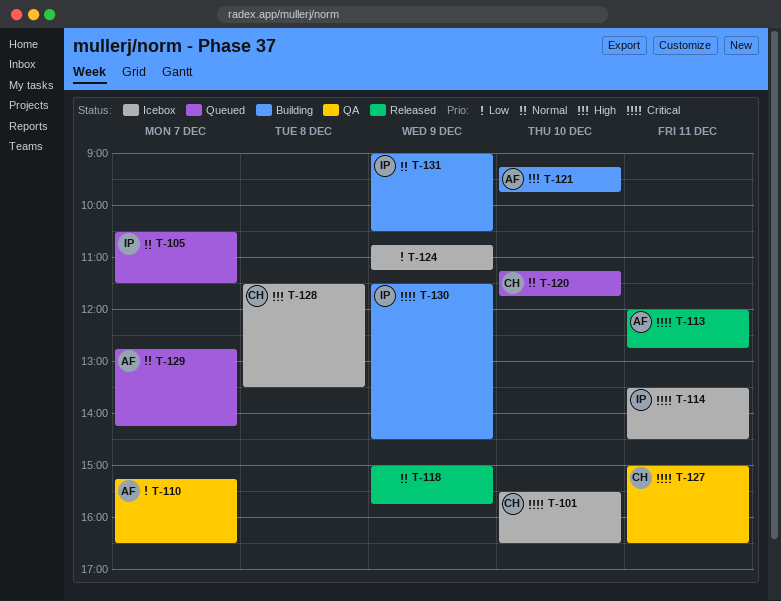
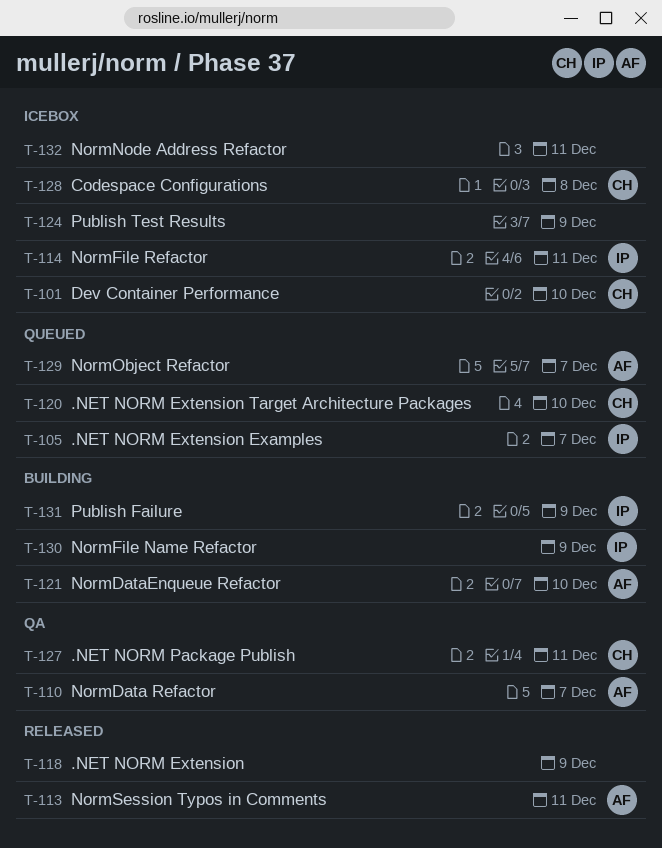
T-132: none -> present

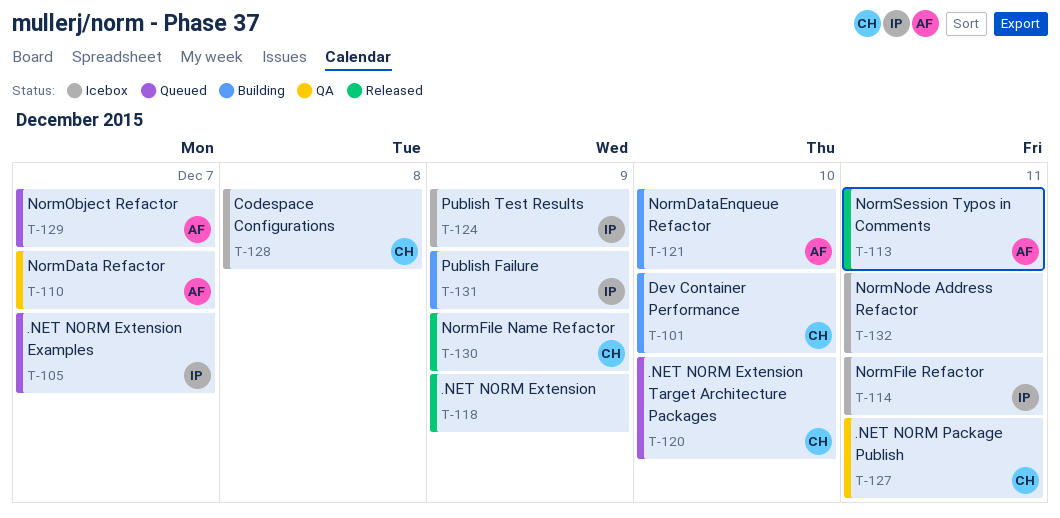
T-101, status: Icebox -> Building
T-124, owner: none -> IP
T-130, status: Building -> Released
T-130, owner: IP -> CH

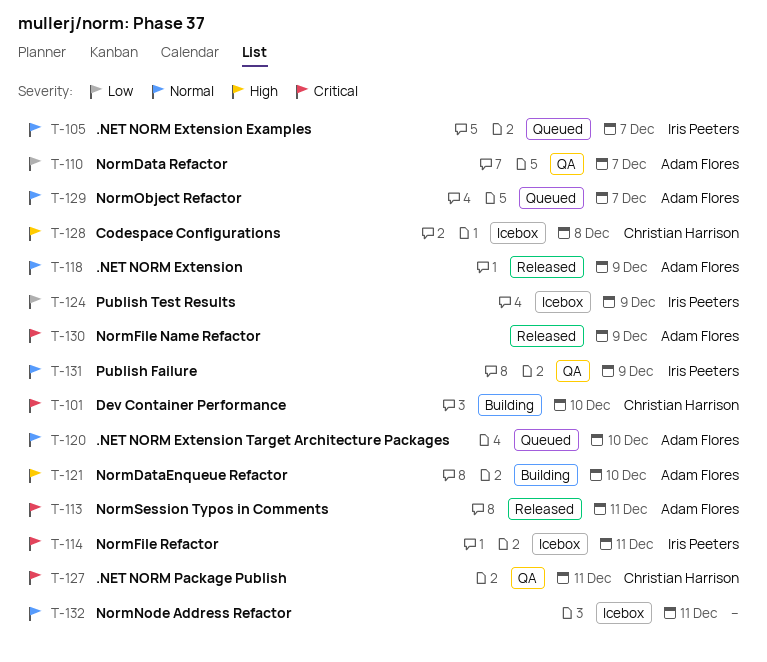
T-118, owner: none -> Adam Flores
T-120, owner: Christian Harrison -> Adam Flores
T-130, owner: Christian Harrison -> Adam Flores
T-131, status: Building -> QA

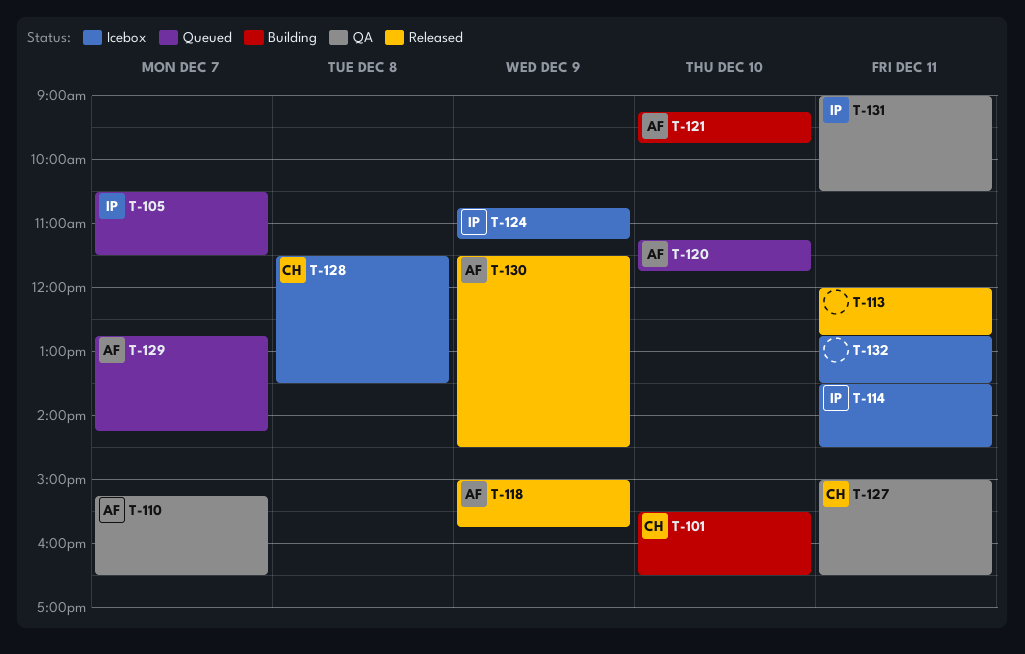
T-113, owner: Adam Flores -> none
T-131, day: Dec 9 -> Dec 11

